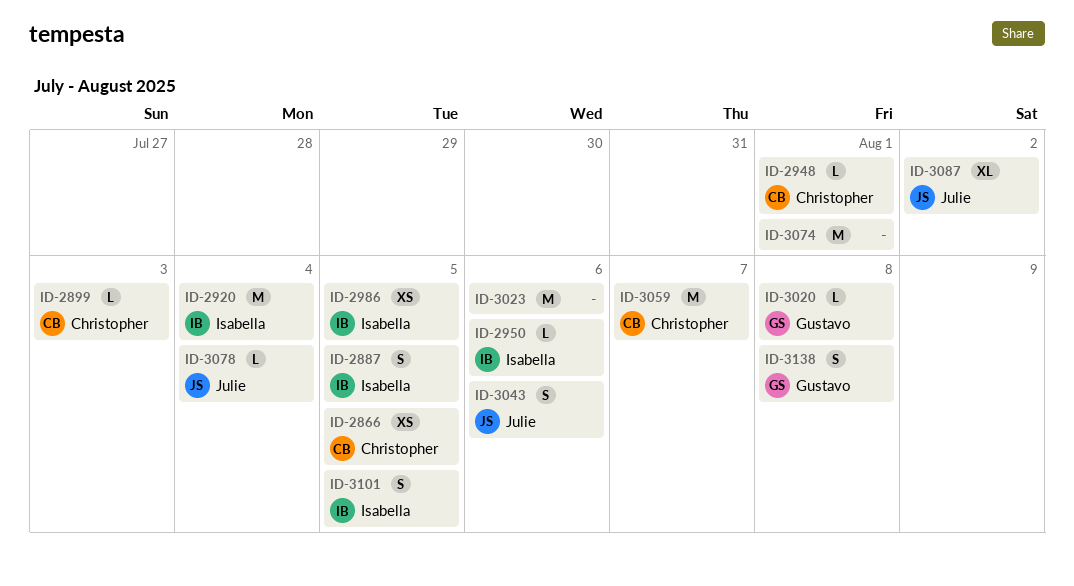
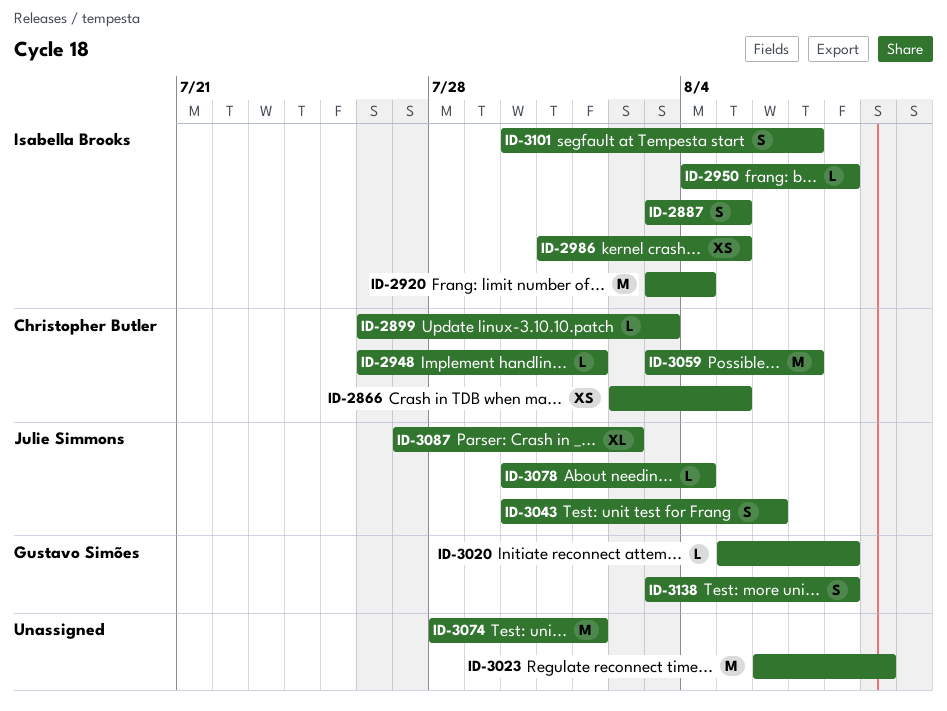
ID-2950, due: Aug 6 -> Aug 8
ID-3023, due: Aug 6 -> Aug 9
ID-3101, due: Aug 5 -> Aug 7

